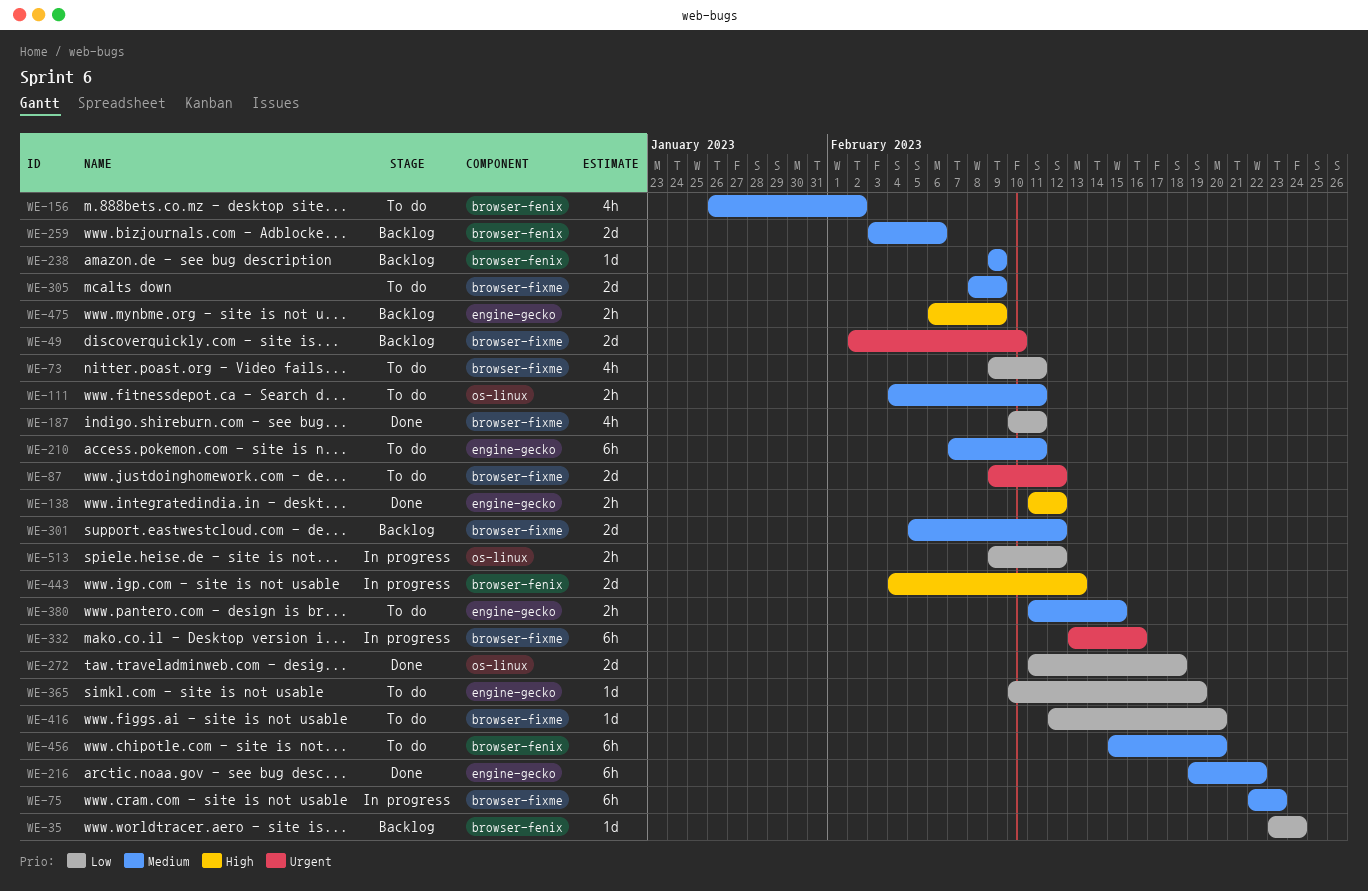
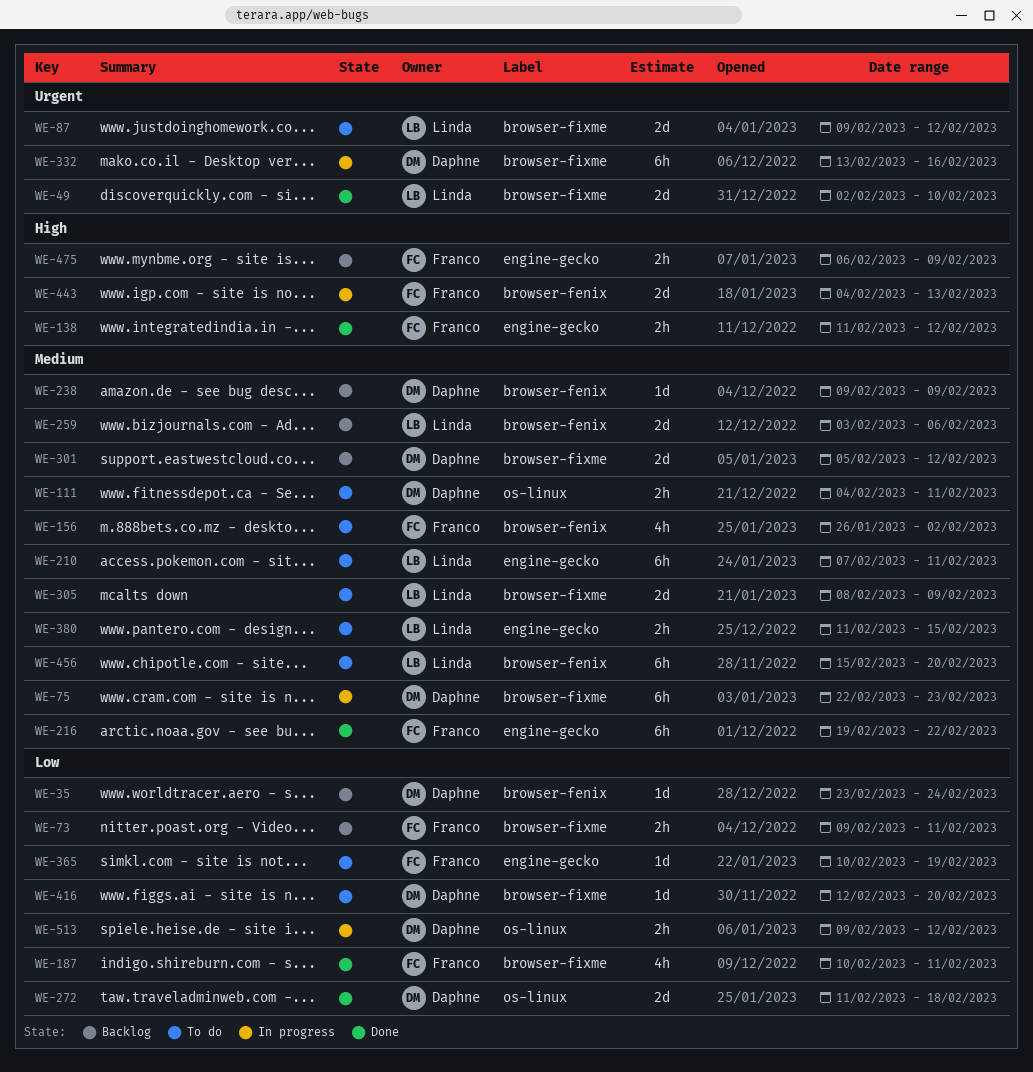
WE-49, status: Backlog -> Done
WE-73, status: To do -> Backlog
WE-73, estimate: 4h -> 2h

